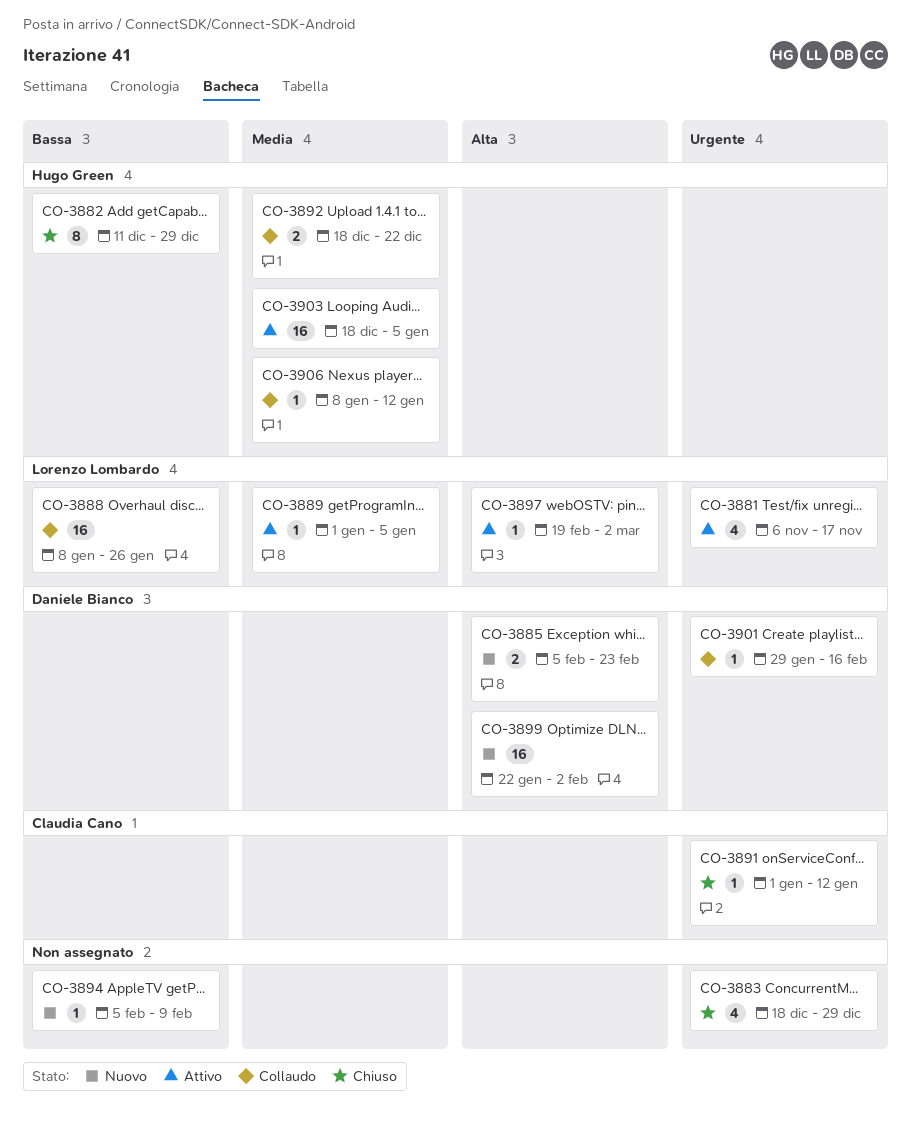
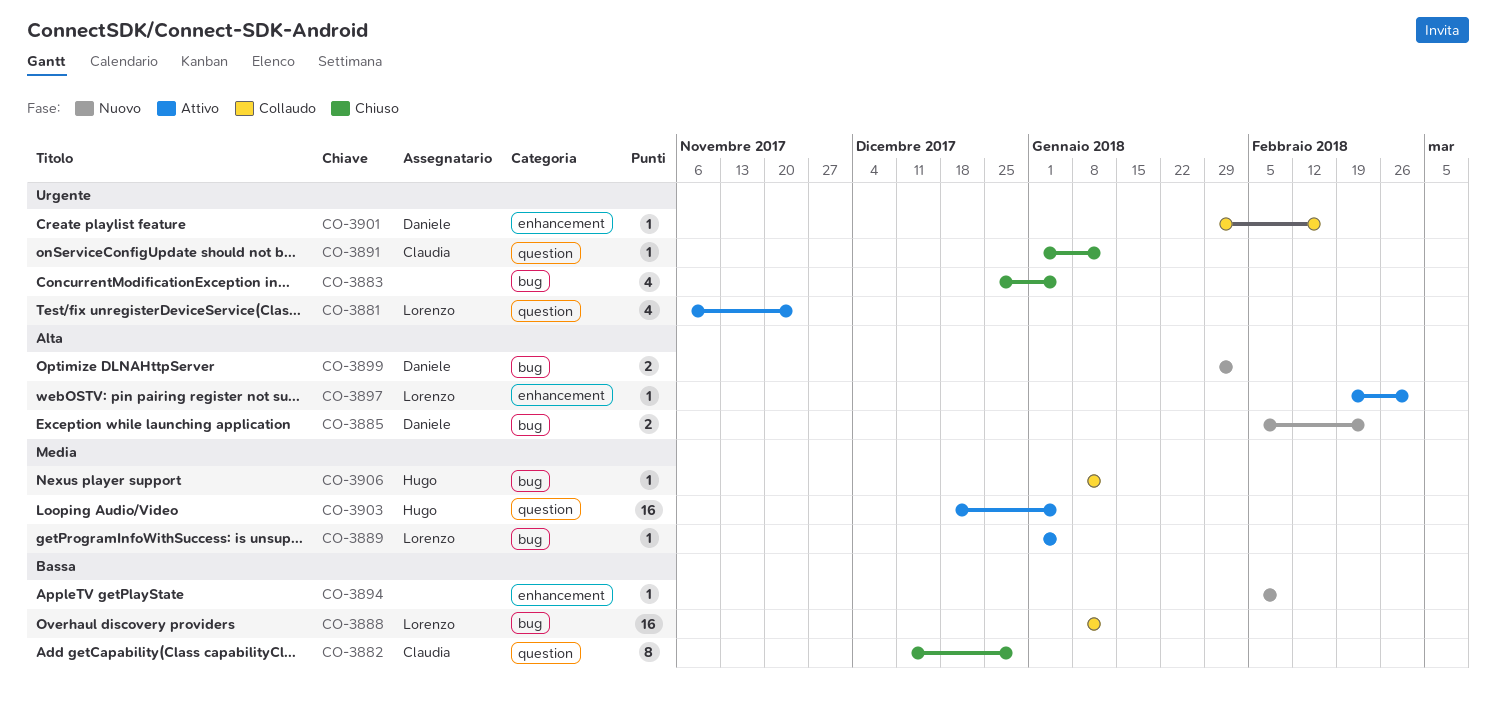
CO-3881, due: Nov 17 -> Nov 24
CO-3882, owner: Hugo Green -> Claudia Cano
CO-3883, start: Dec 18 -> Dec 25
CO-3883, due: Dec 29 -> Jan 5
CO-3888, due: Jan 26 -> Jan 12
CO-3892: present -> none
CO-3899, estimate: 16 -> 2
CO-3899, start: Jan 22 -> Jan 29

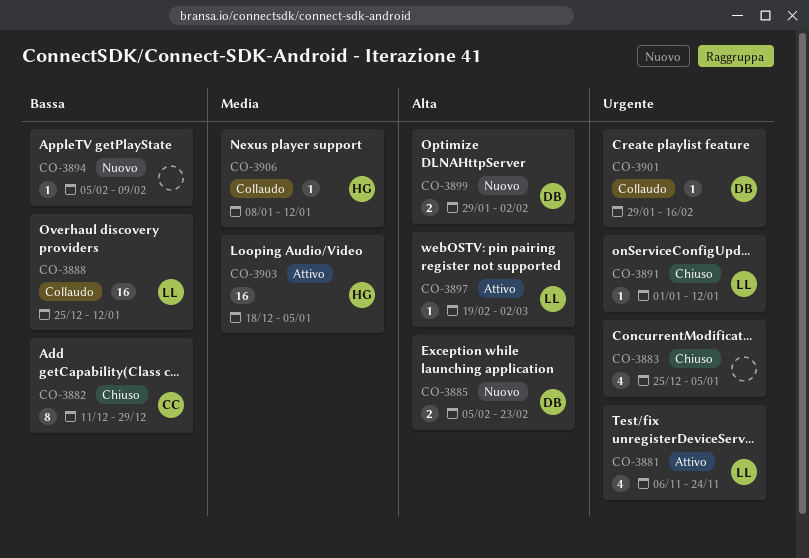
CO-3888, start: Jan 8 -> Dec 25
CO-3889: present -> none
CO-3891, owner: Claudia -> Lorenzo

